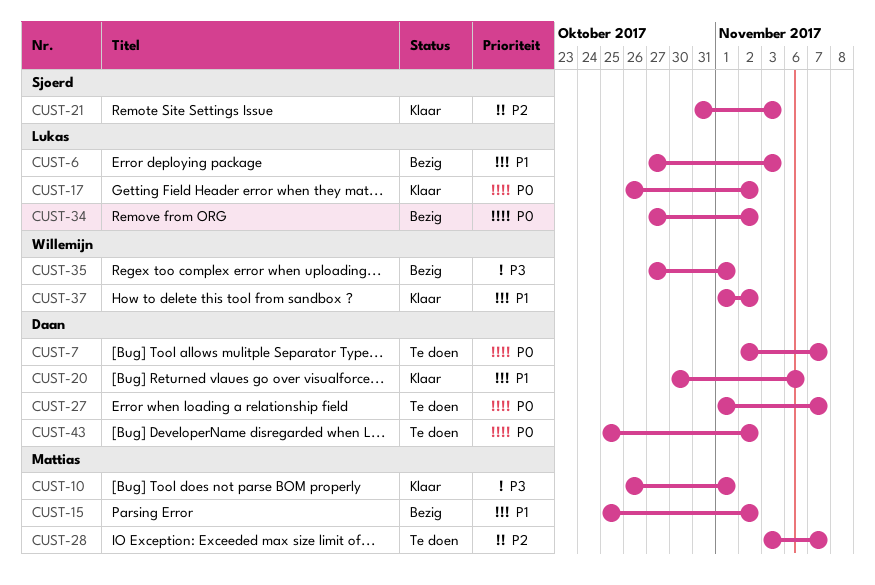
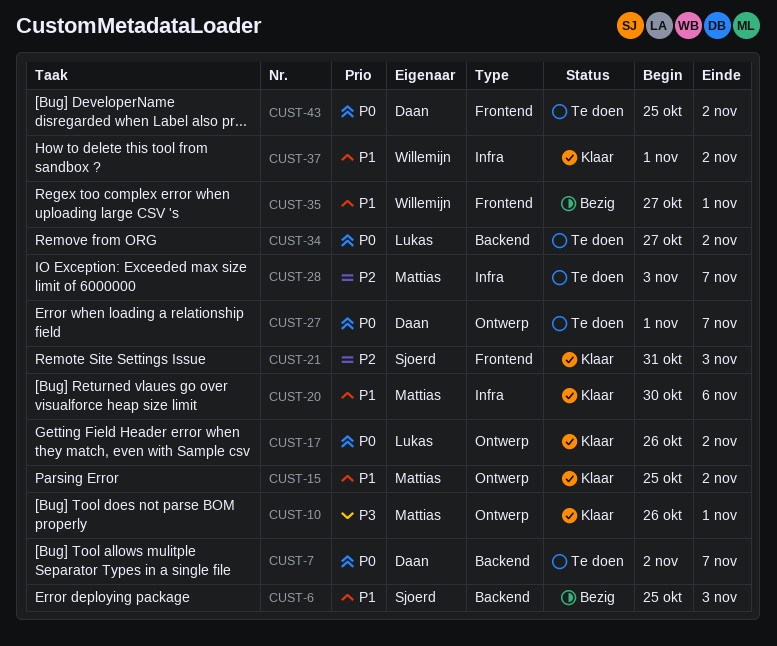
CUST-6, owner: Lukas -> Sjoerd
CUST-6, start: Oct 27 -> Oct 25
CUST-15, status: Bezig -> Klaar
CUST-20, owner: Daan -> Mattias
CUST-34, status: Bezig -> Te doen
CUST-35, priority: P3 -> P1

